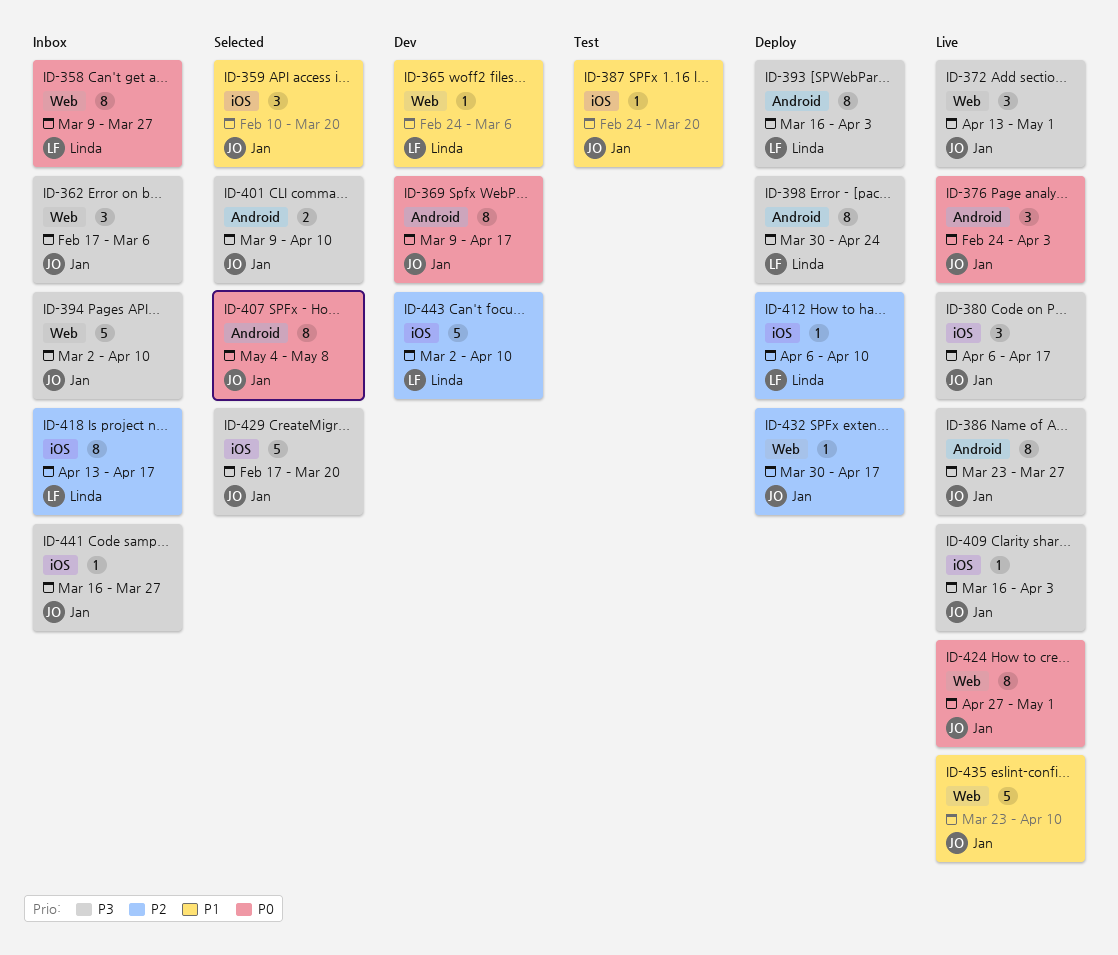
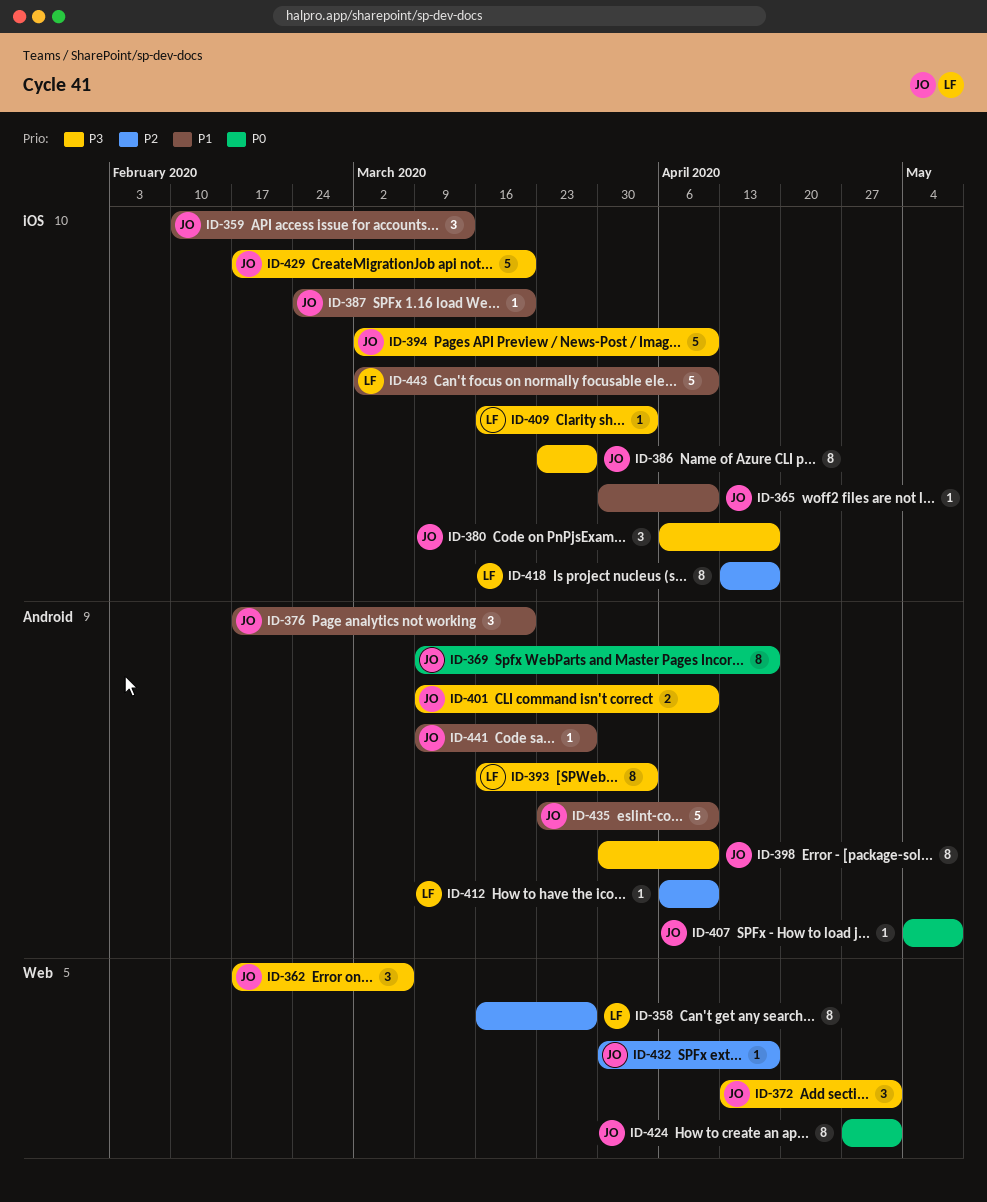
ID-358, priority: P0 -> P2
ID-358, start: Mar 9 -> Mar 16
ID-359, due: Mar 20 -> Mar 13
ID-365, owner: Linda -> Jan
ID-365, label: Web -> iOS
ID-365, start: Feb 24 -> Mar 30
ID-365, due: Mar 6 -> Apr 10
ID-376, priority: P0 -> P1
ID-376, start: Feb 24 -> Feb 17
ID-376, due: Apr 3 -> Mar 20
ID-386, label: Android -> iOS
ID-394, label: Web -> iOS
ID-398, owner: Linda -> Jan
ID-398, due: Apr 24 -> Apr 10
ID-407, estimate: 8 -> 1
ID-409, owner: Jan -> Linda
ID-412, label: iOS -> Android
ID-435, label: Web -> Android
ID-441, priority: P3 -> P1
ID-441, label: iOS -> Android
ID-441, start: Mar 16 -> Mar 9
ID-443, priority: P2 -> P1

